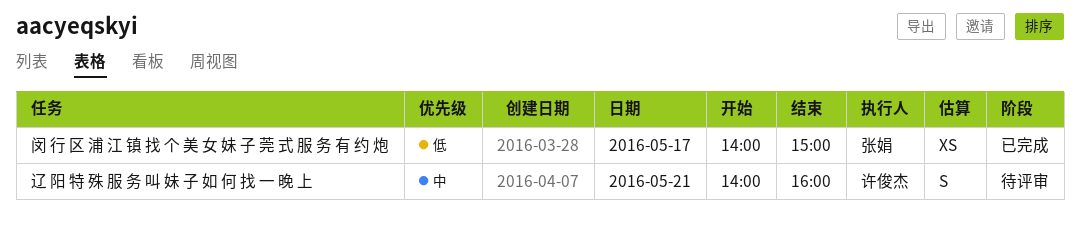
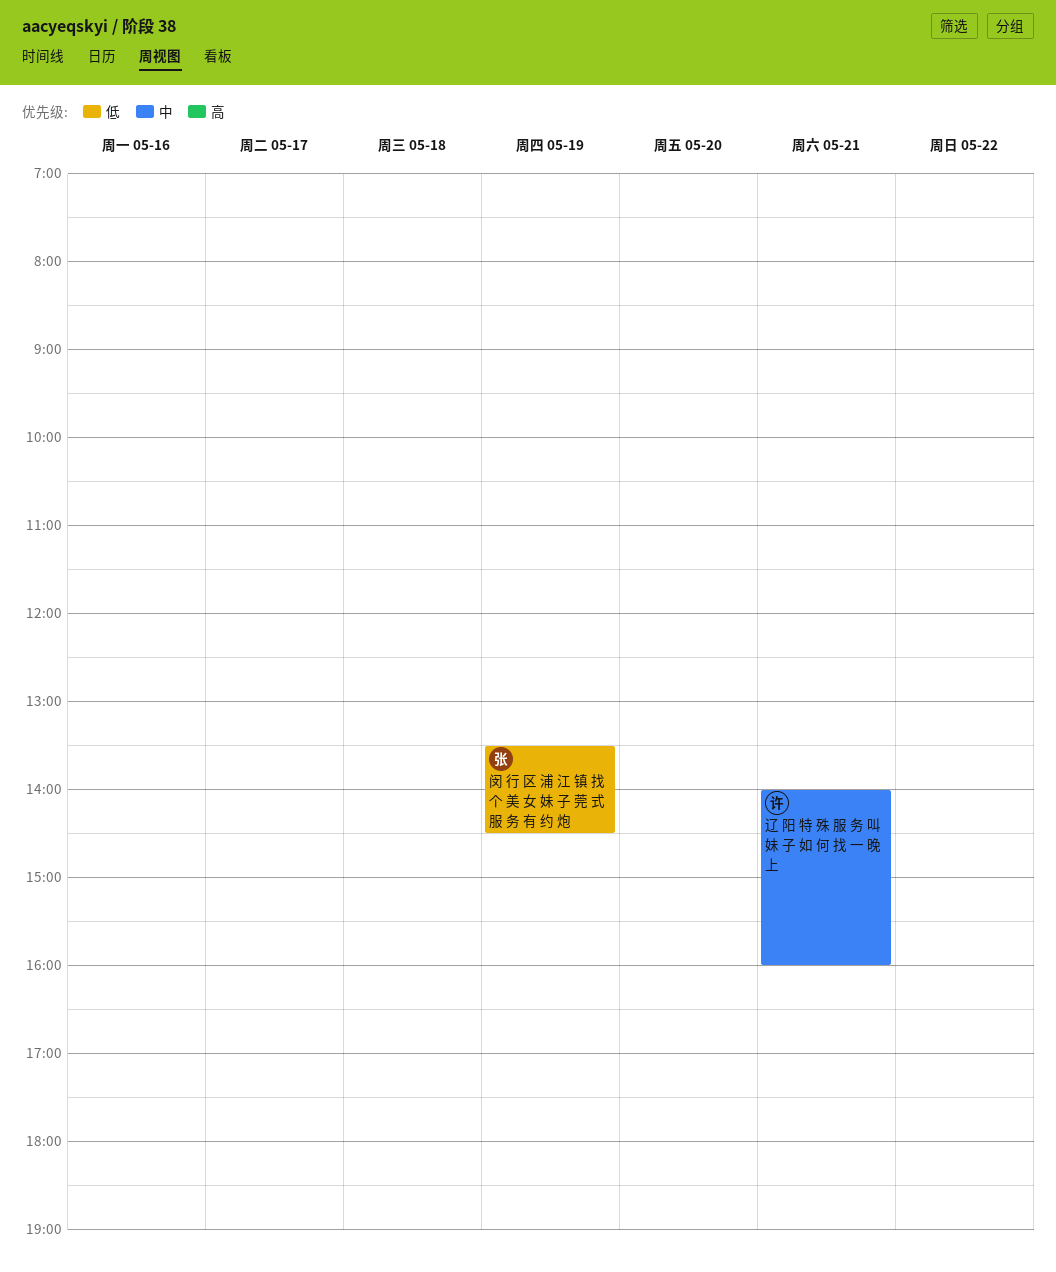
闵 行 区 浦 江 镇 找 个 美 女 妹 子 莞 式 服 务 有 约 炮, day: May 17 -> May 19
闵 行 区 浦 江 镇 找 个 美 女 妹 子 莞 式 服 务 有 约 炮, begins: 14:00 -> 13:30
闵 行 区 浦 江 镇 找 个 美 女 妹 子 莞 式 服 务 有 约 炮, ends: 15:00 -> 14:30

